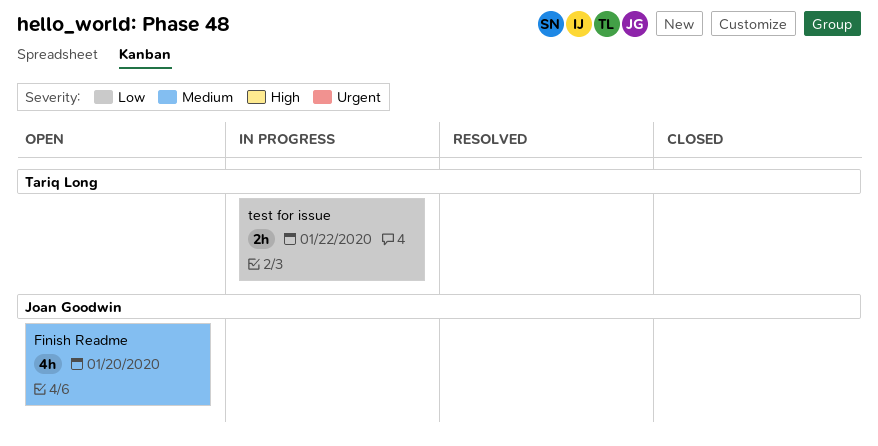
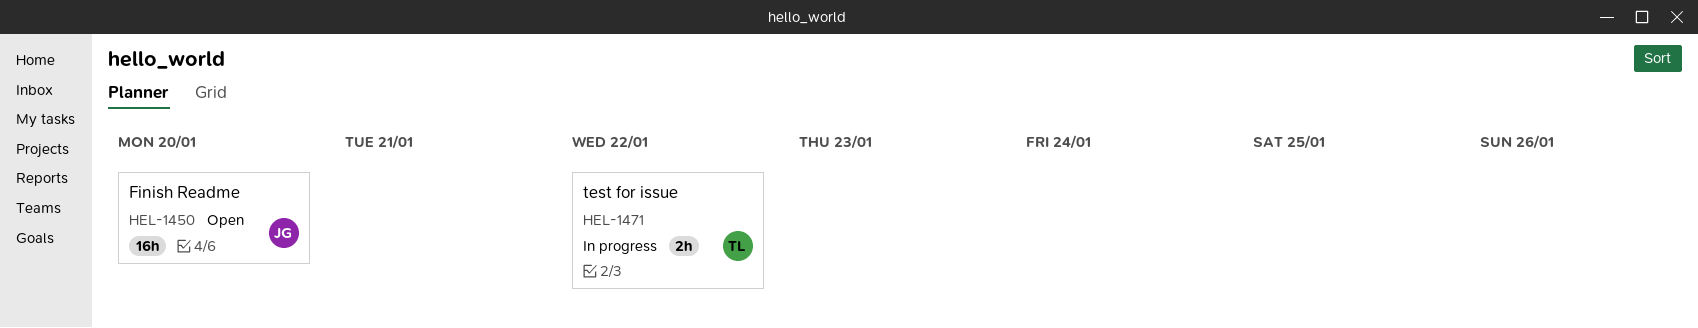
Finish Readme, estimate: 4h -> 16h

